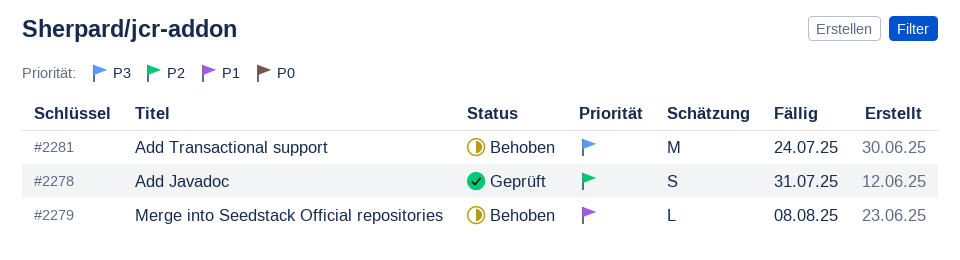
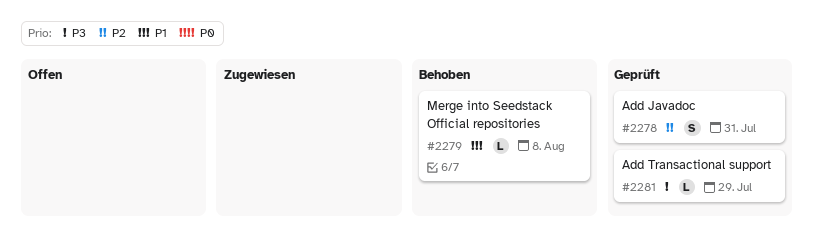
#2281, status: Behoben -> Geprüft
#2281, estimate: M -> L
#2281, due: Jul 24 -> Jul 29

